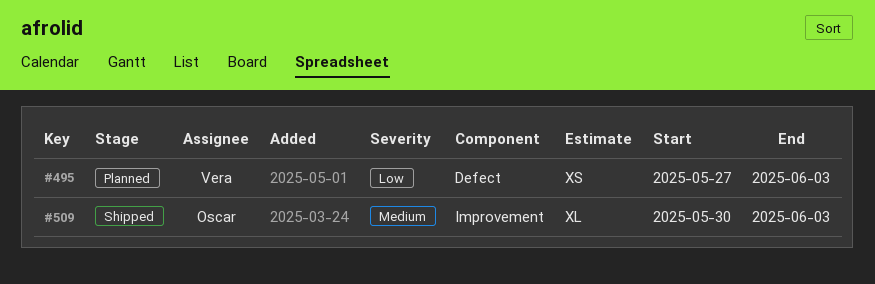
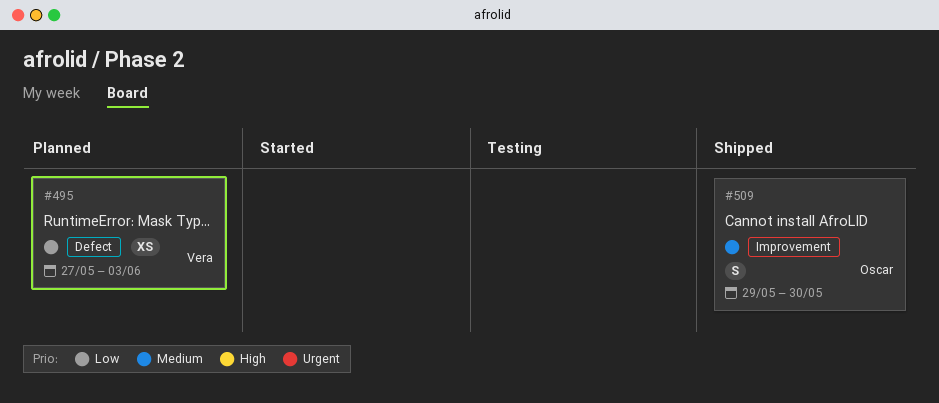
#509, estimate: XL -> S
#509, start: May 30 -> May 29
#509, due: Jun 3 -> May 30

